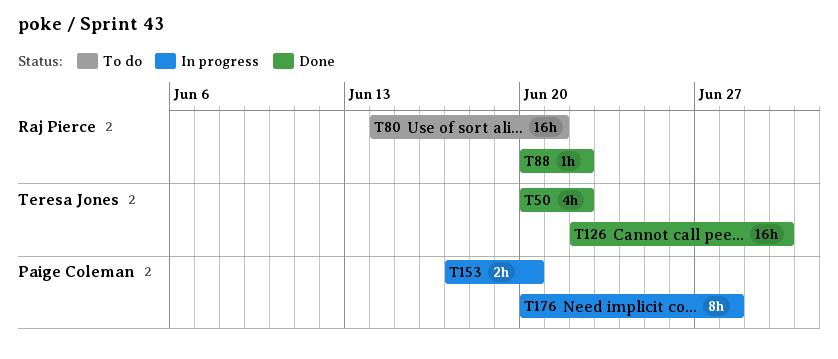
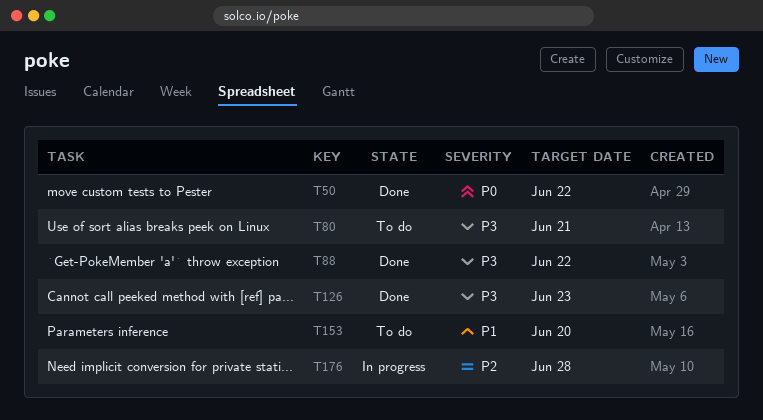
T126, due: Jun 30 -> Jun 23
T153, status: In progress -> To do

